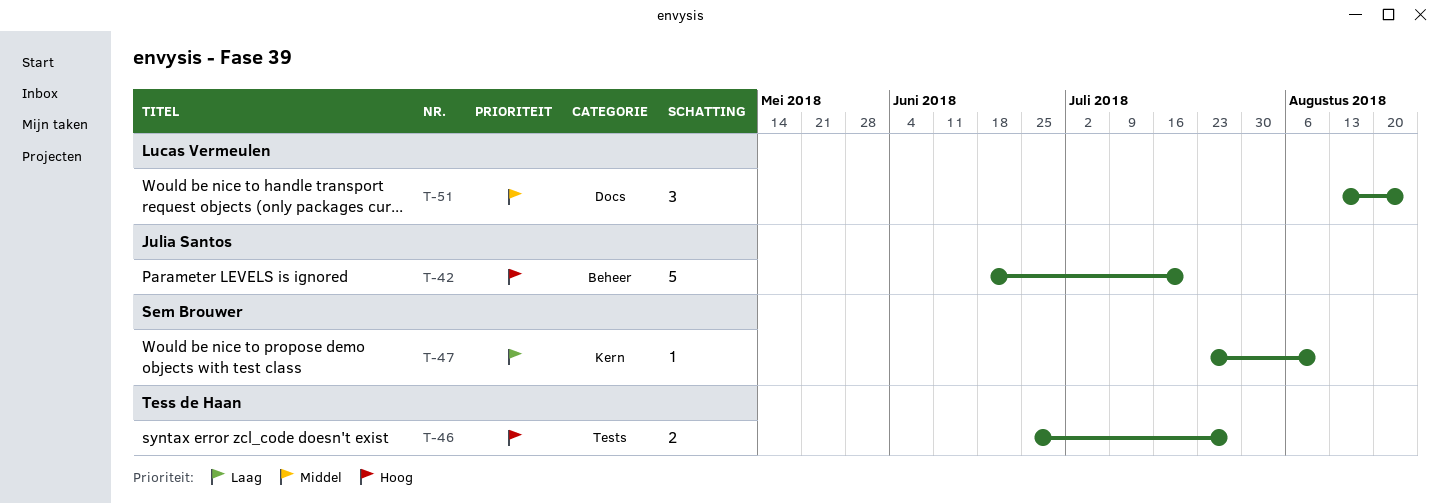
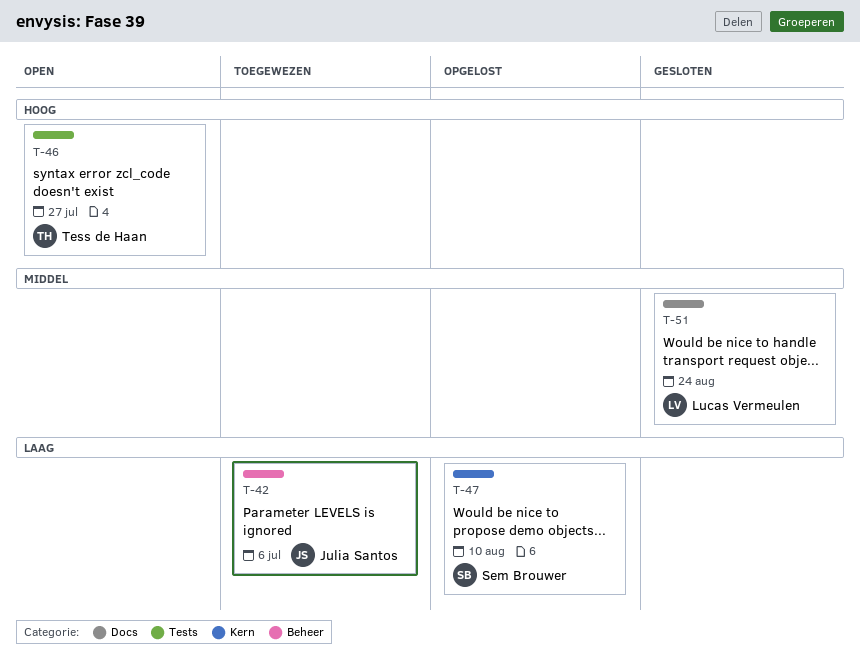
T-42, priority: Hoog -> Laag
T-42, due: Jul 20 -> Jul 6

